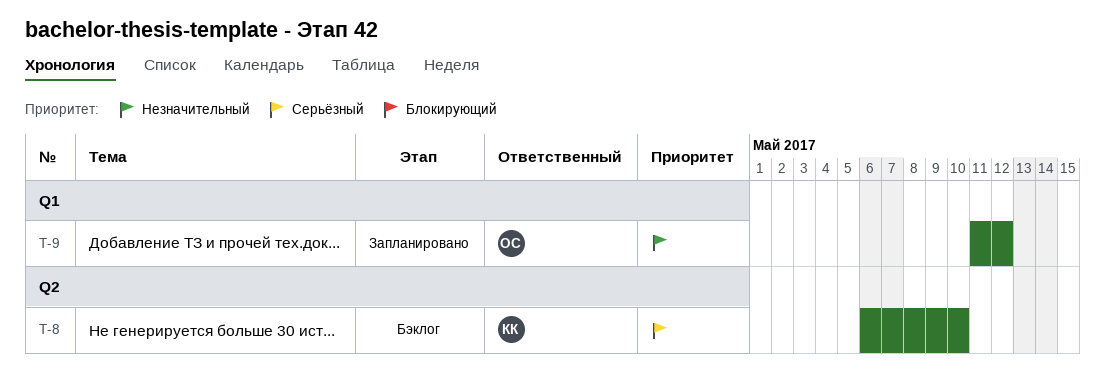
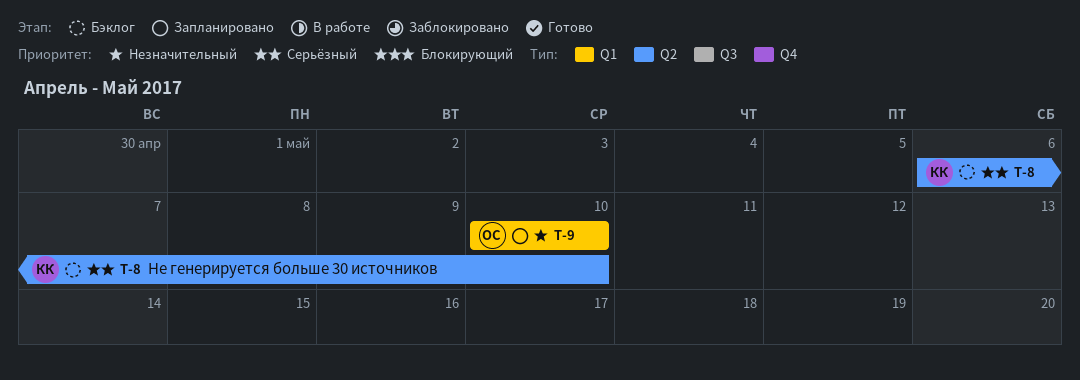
T-9, start: May 11 -> May 10
T-9, due: May 12 -> May 10

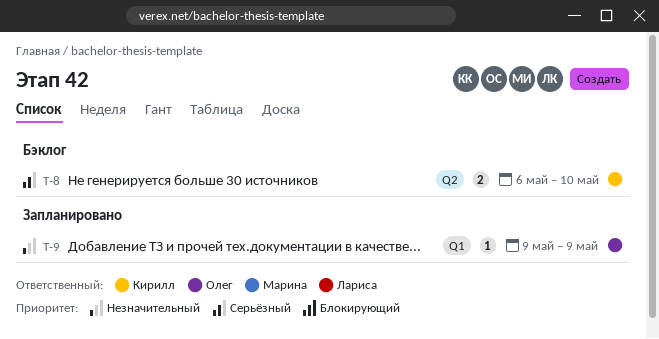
T-9, start: May 10 -> May 9
T-9, due: May 10 -> May 9

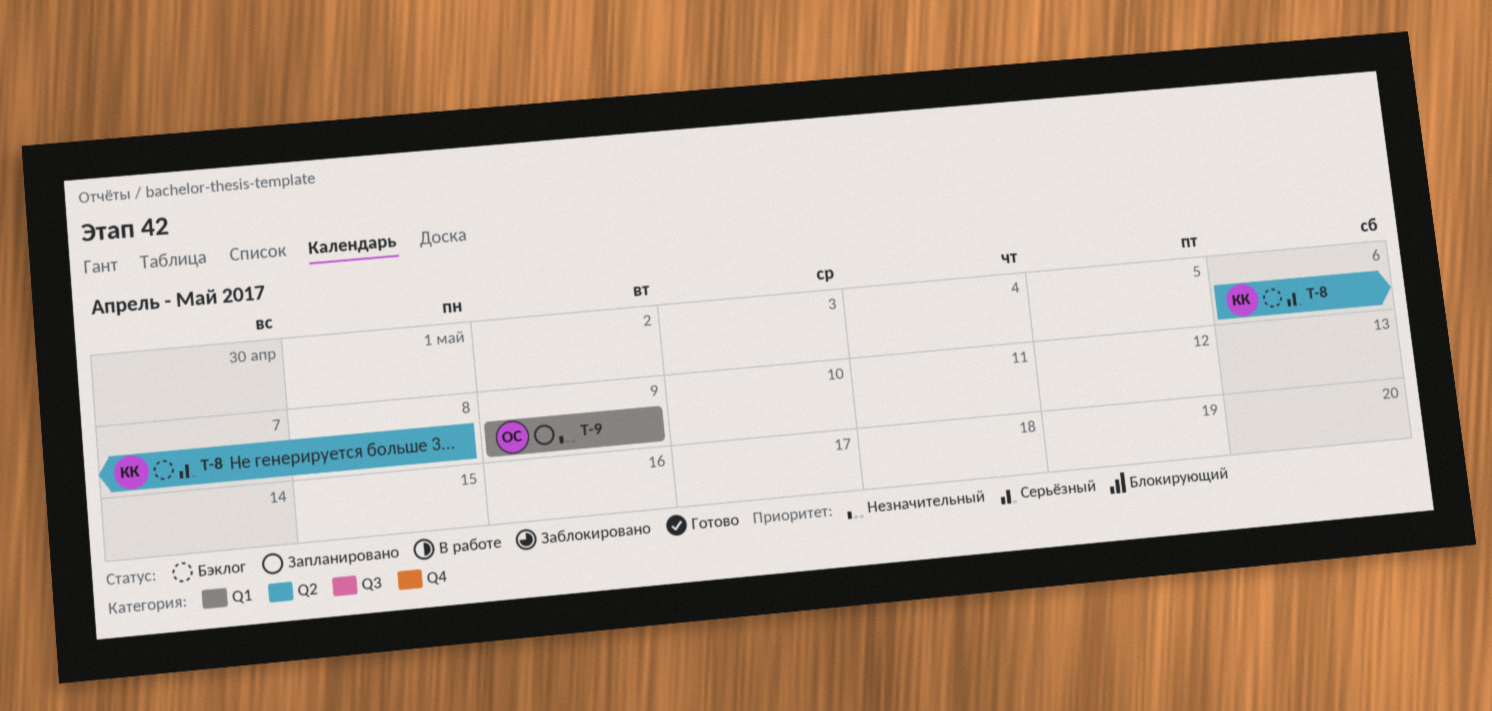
T-8, due: May 10 -> May 8

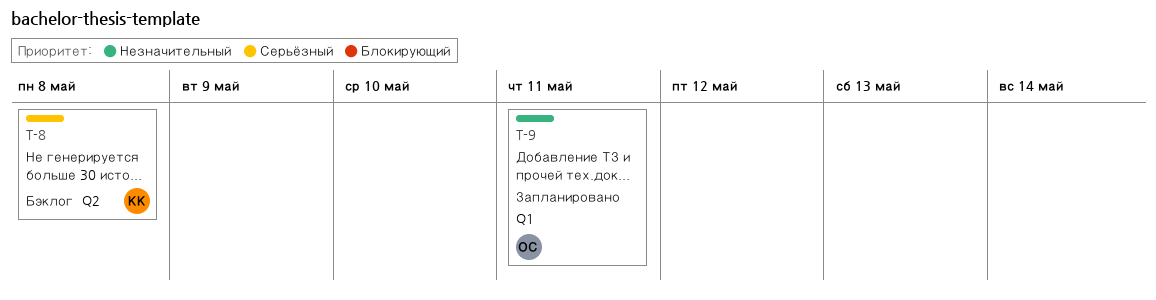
T-9, due: May 9 -> May 11

